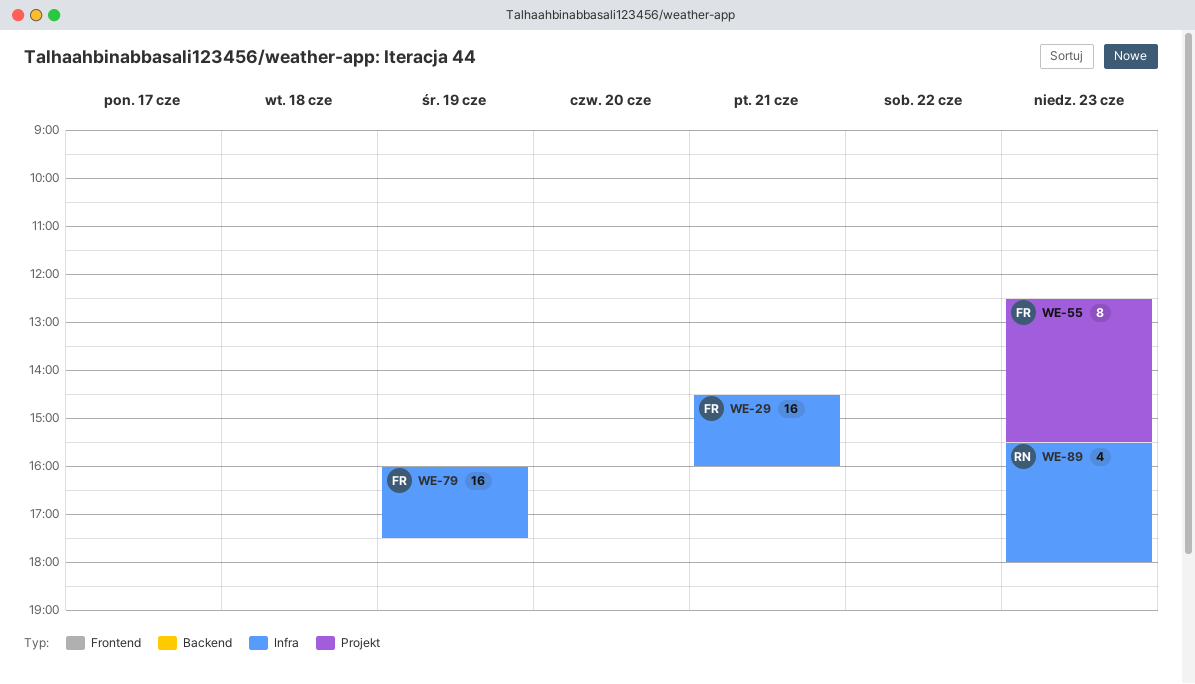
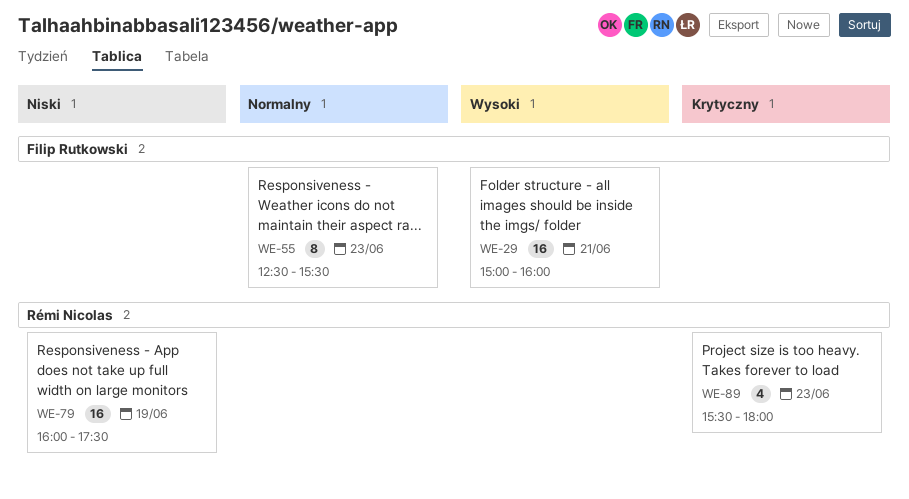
WE-29, begins: 14:30 -> 15:00
WE-79, owner: Filip Rutkowski -> Rémi Nicolas

